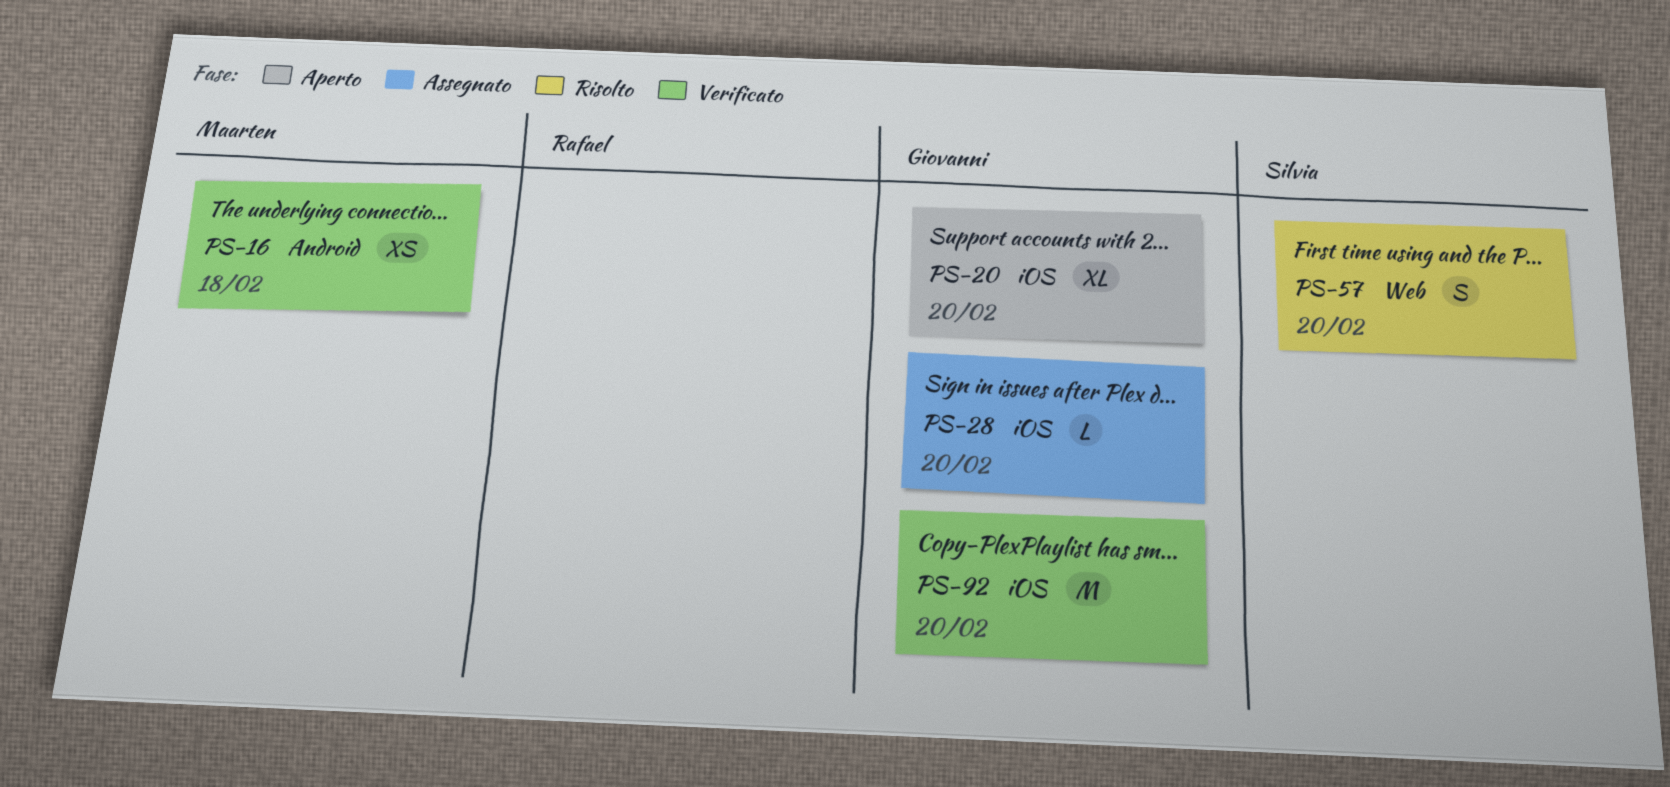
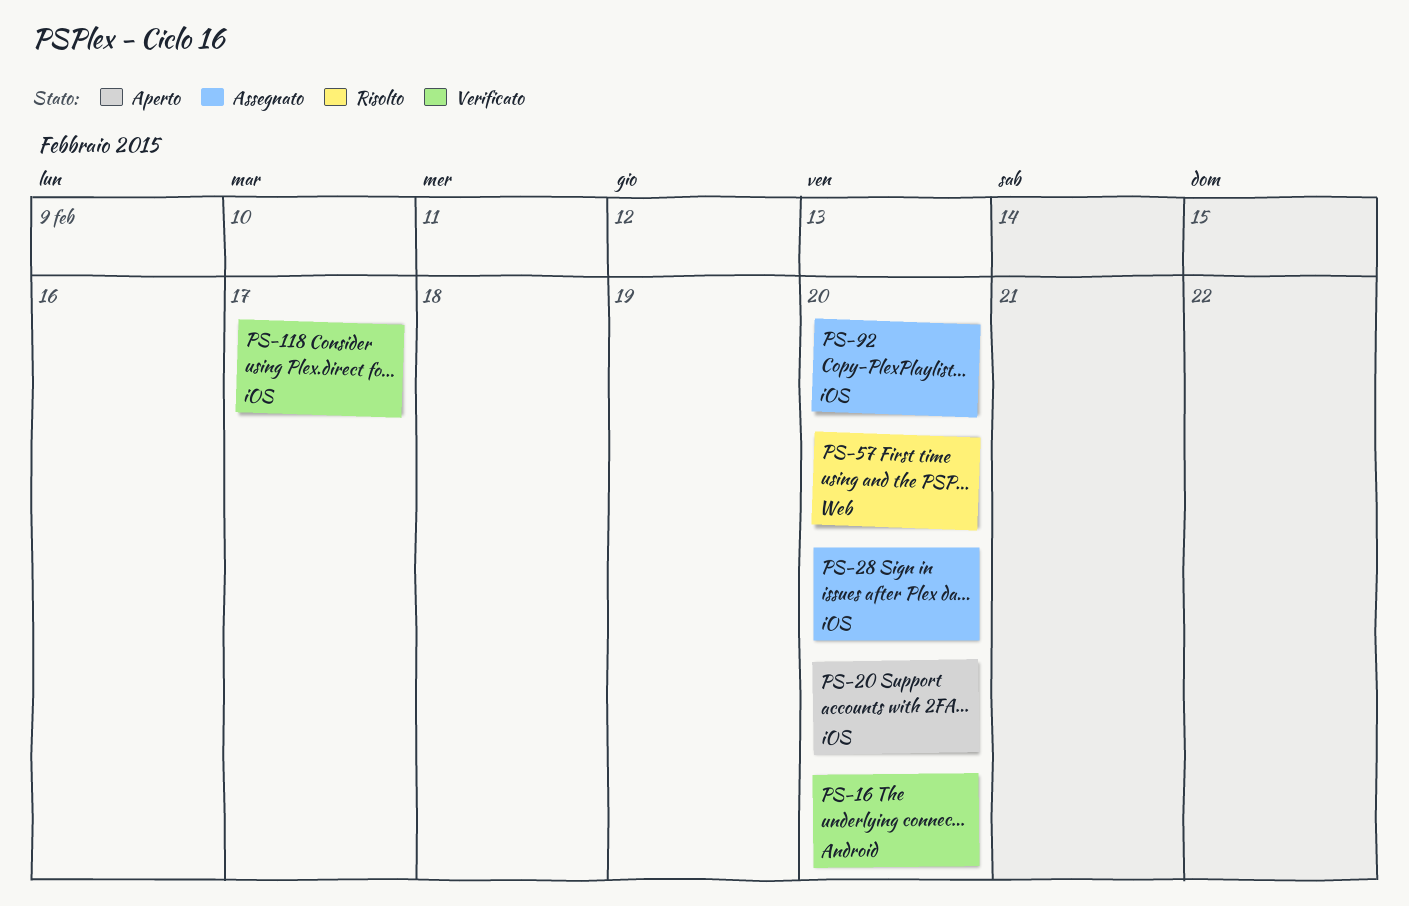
PS-16, due: Feb 18 -> Feb 20
PS-92, status: Verificato -> Assegnato
PS-118: none -> present

